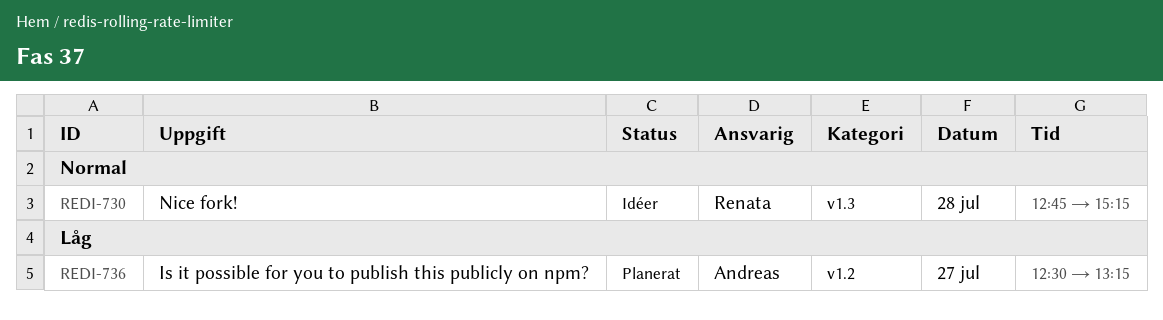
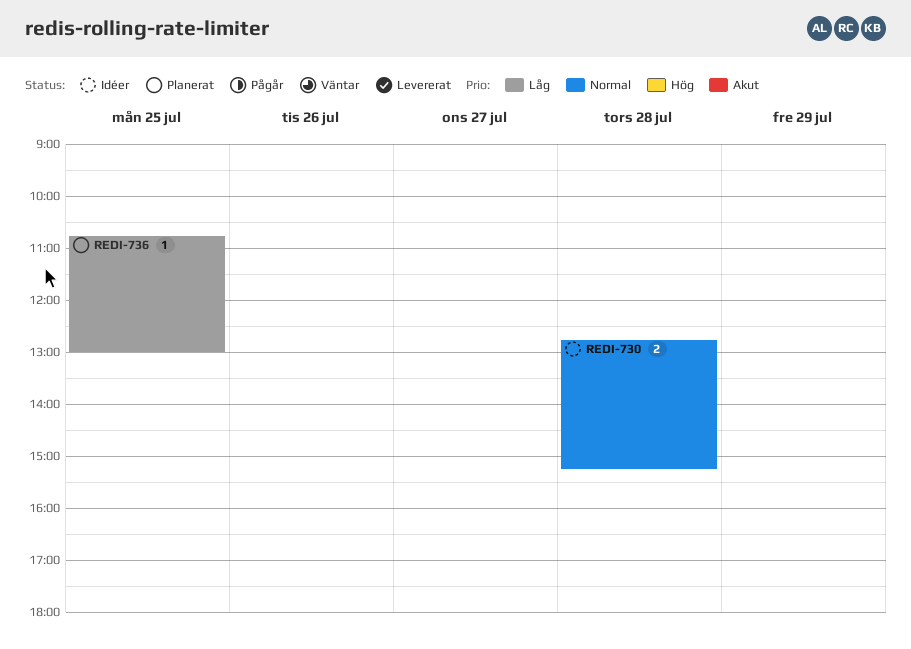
REDI-736, day: Jul 27 -> Jul 25
REDI-736, begins: 12:30 -> 10:45
REDI-736, ends: 13:15 -> 13:00

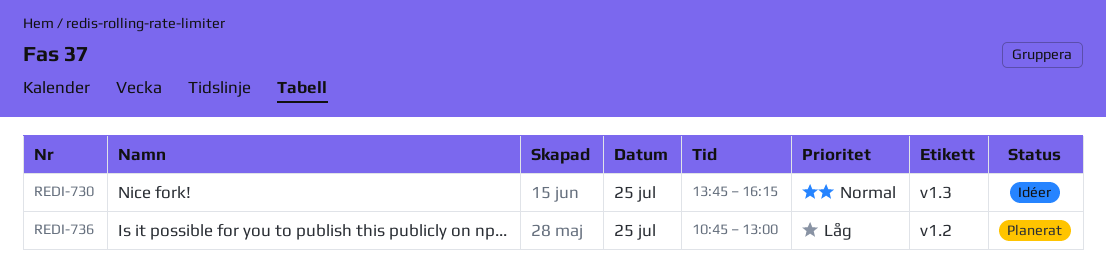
REDI-730, day: Jul 28 -> Jul 25
REDI-730, begins: 12:45 -> 13:45
REDI-730, ends: 15:15 -> 16:15

